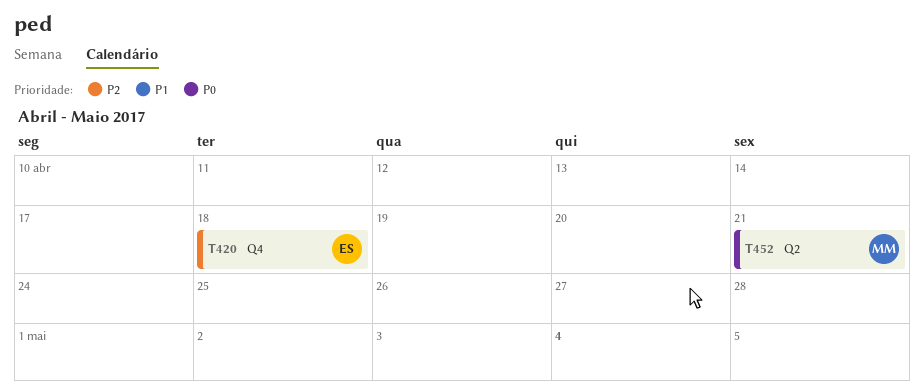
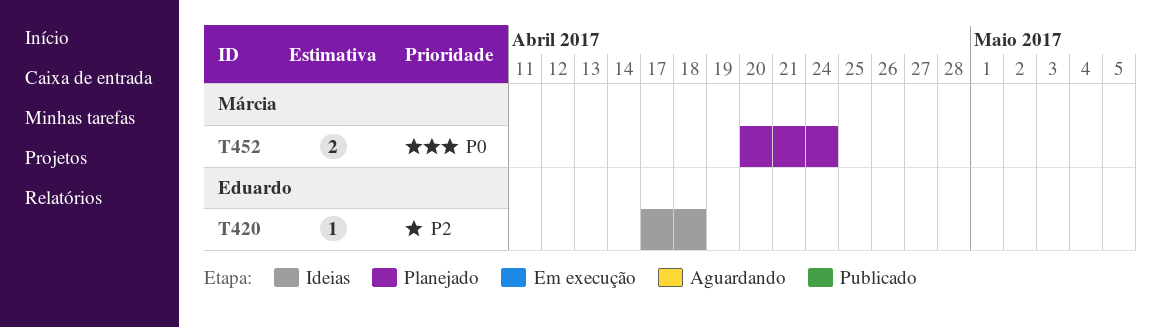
T452, due: Apr 21 -> Apr 24

